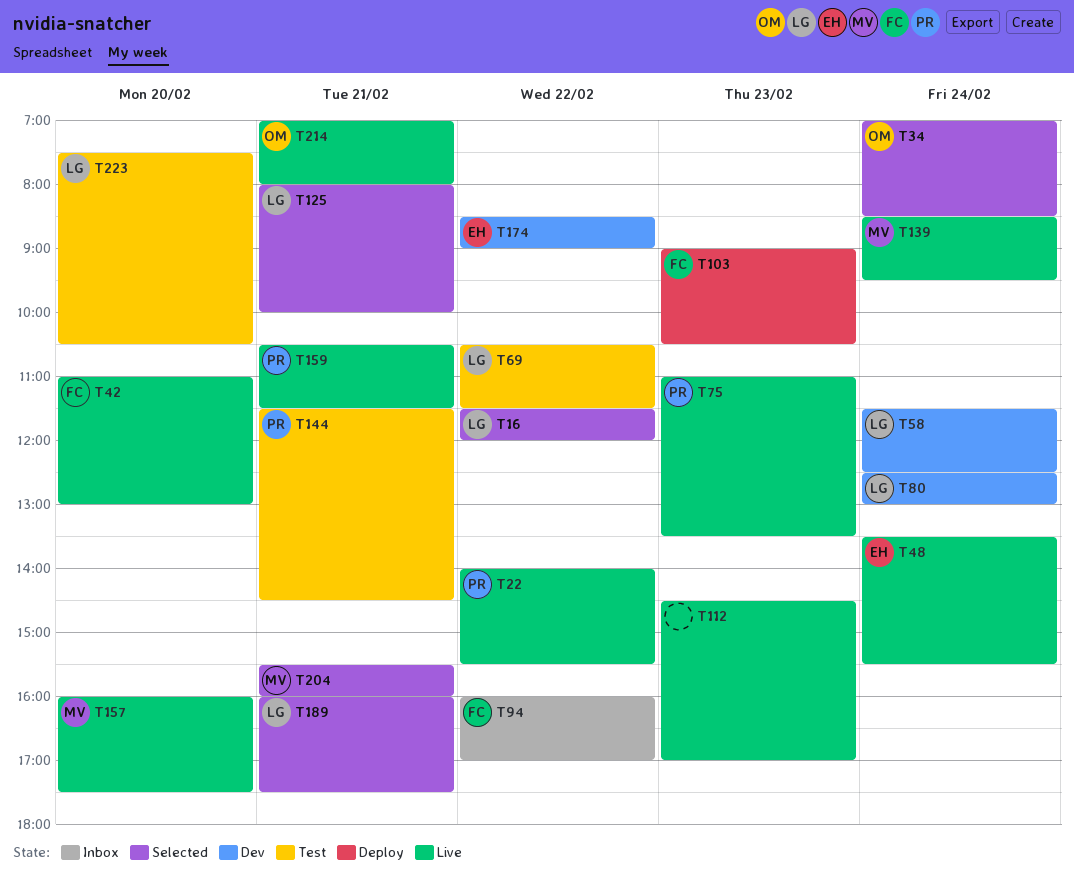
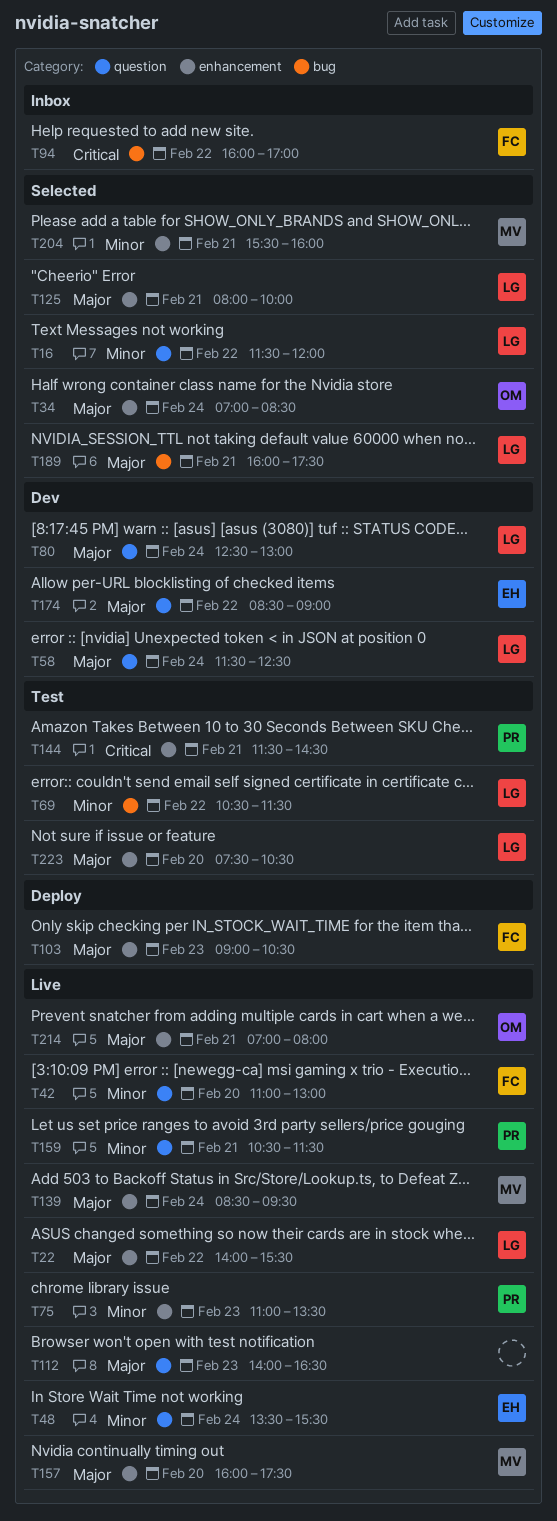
T22, owner: PR -> LG
T112, begins: 14:30 -> 14:00
T112, ends: 17:00 -> 16:30

